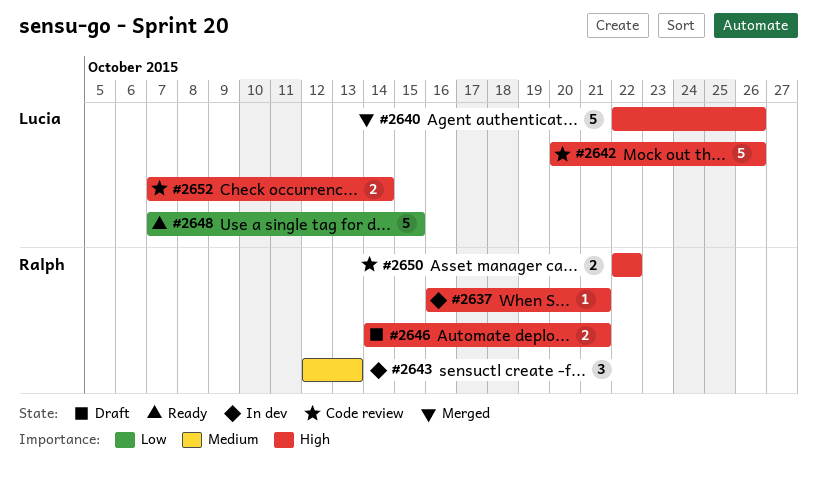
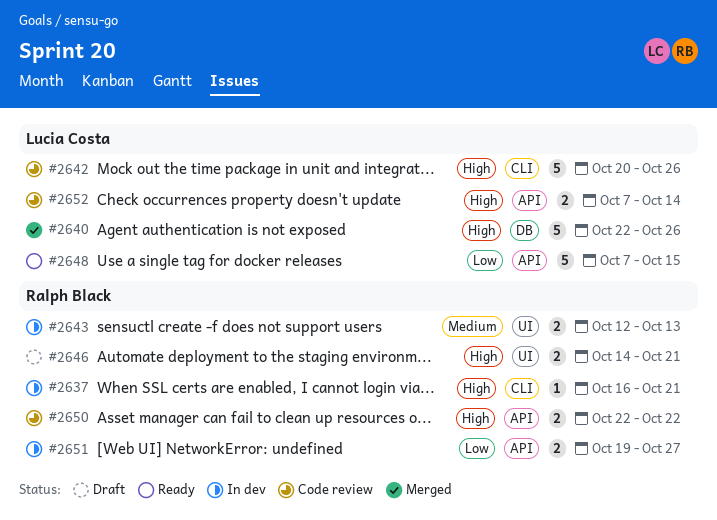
#2643, estimate: 3 -> 2
#2651: none -> present

